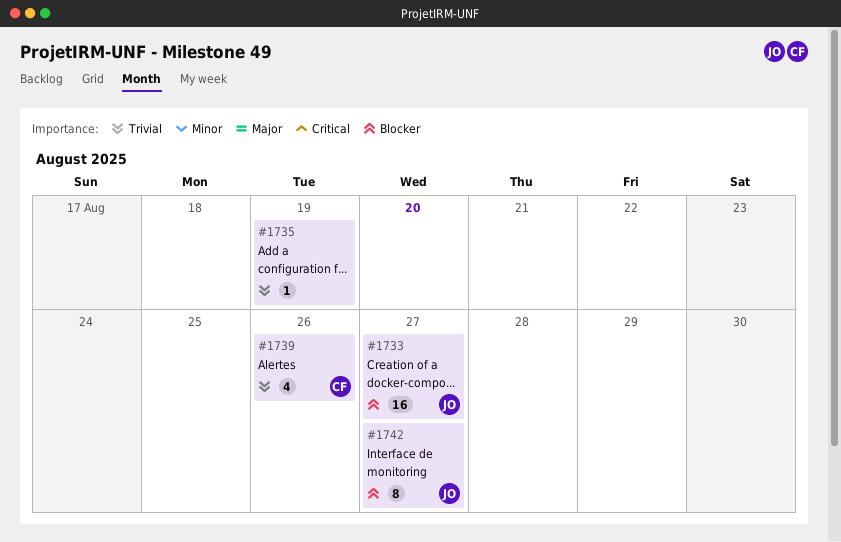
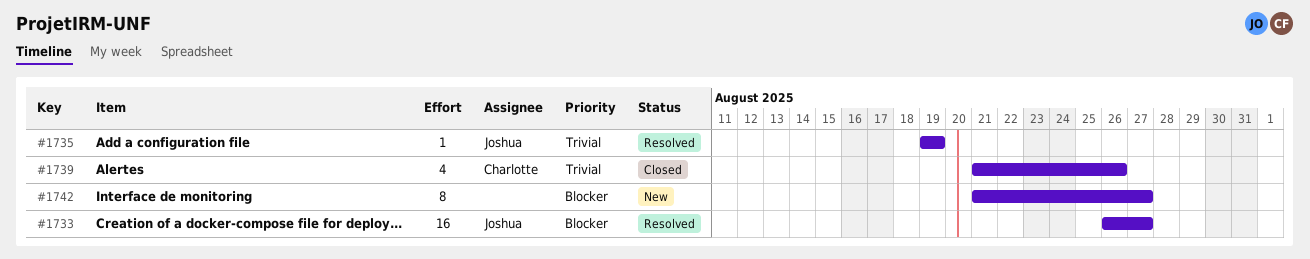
#1735, owner: none -> Joshua
#1742, owner: Joshua -> none

